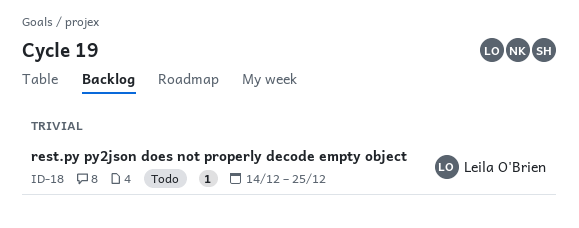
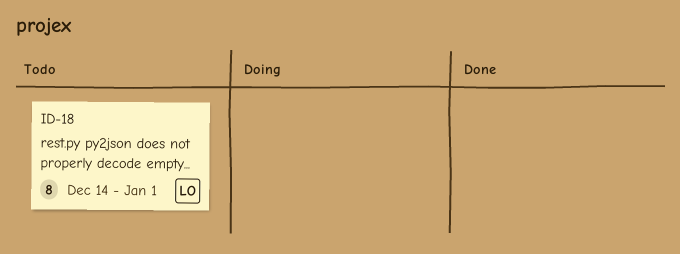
ID-18, estimate: 1 -> 8
ID-18, due: Dec 25 -> Jan 1

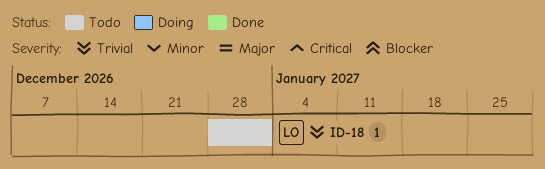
ID-18, estimate: 8 -> 1
ID-18, start: Dec 14 -> Dec 28

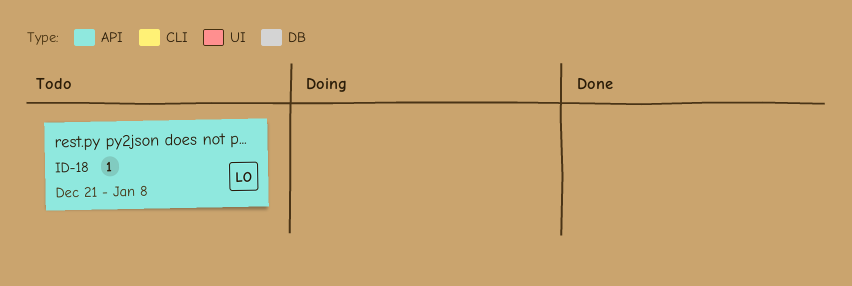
ID-18, start: Dec 28 -> Dec 21
ID-18, due: Jan 1 -> Jan 8

